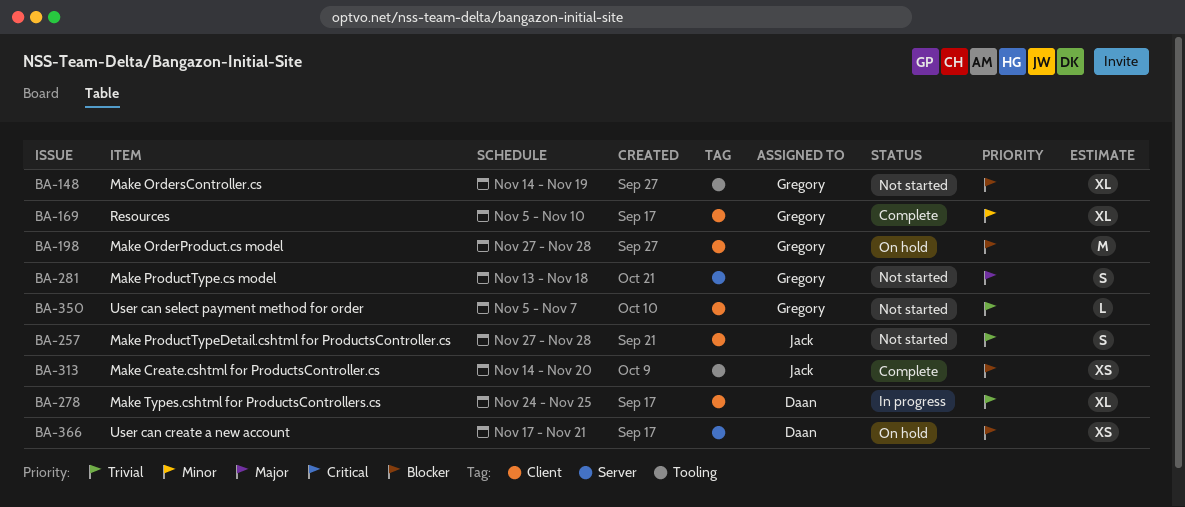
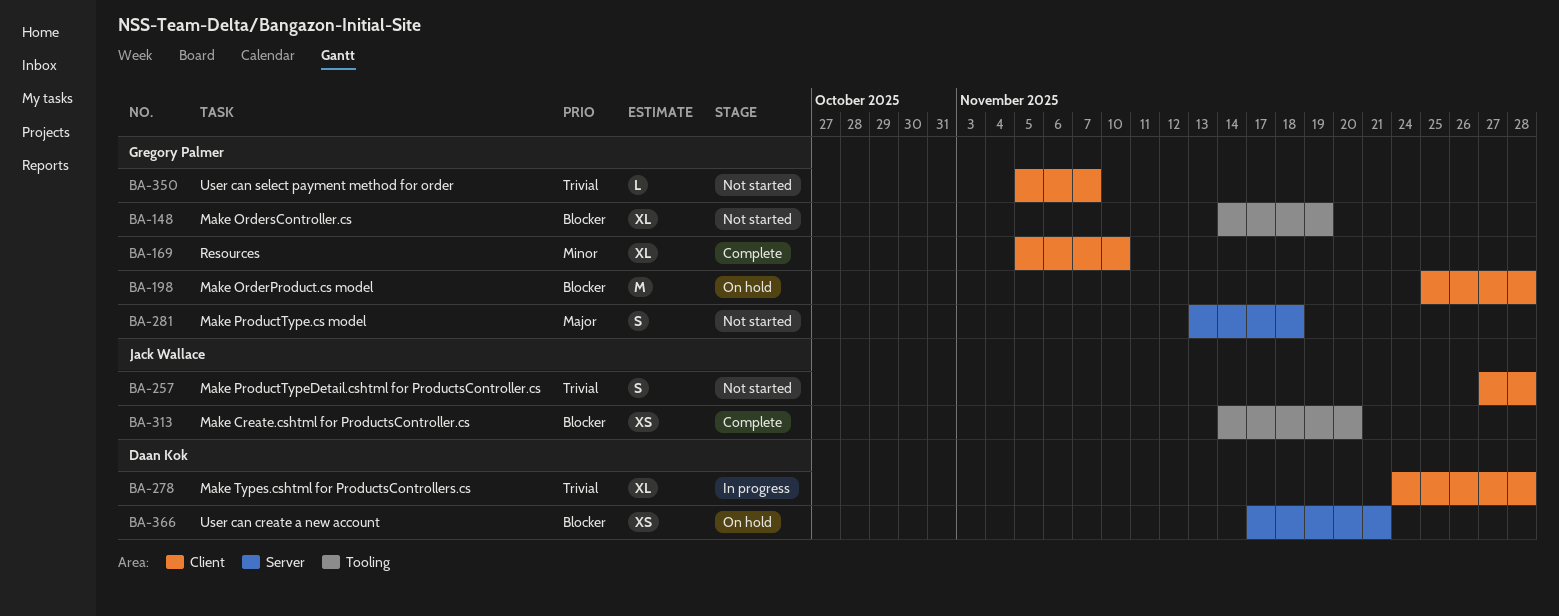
BA-198, start: Nov 27 -> Nov 25
BA-278, due: Nov 25 -> Nov 28

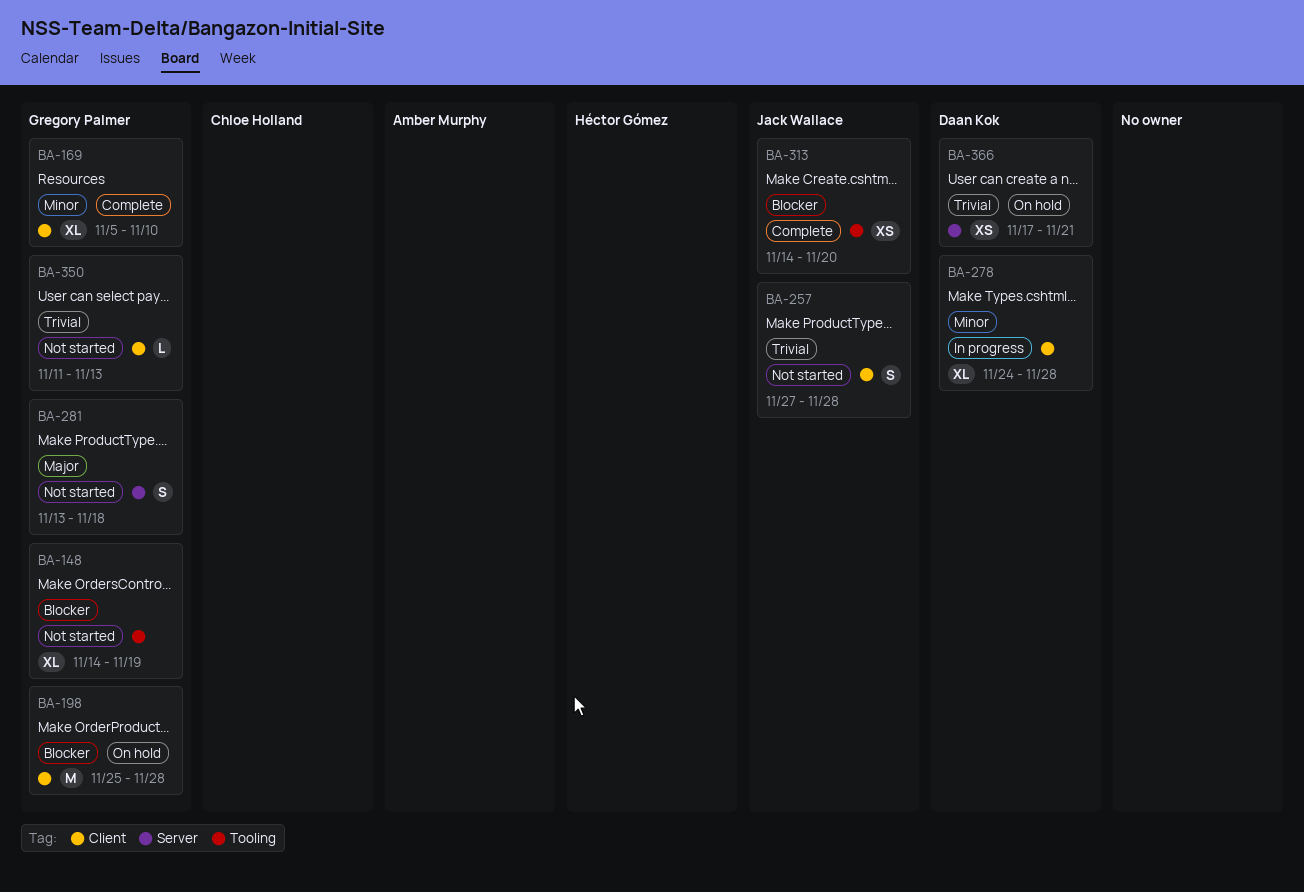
BA-278, priority: Trivial -> Minor
BA-350, start: Nov 5 -> Nov 11
BA-350, due: Nov 7 -> Nov 13
BA-366, priority: Blocker -> Trivial

